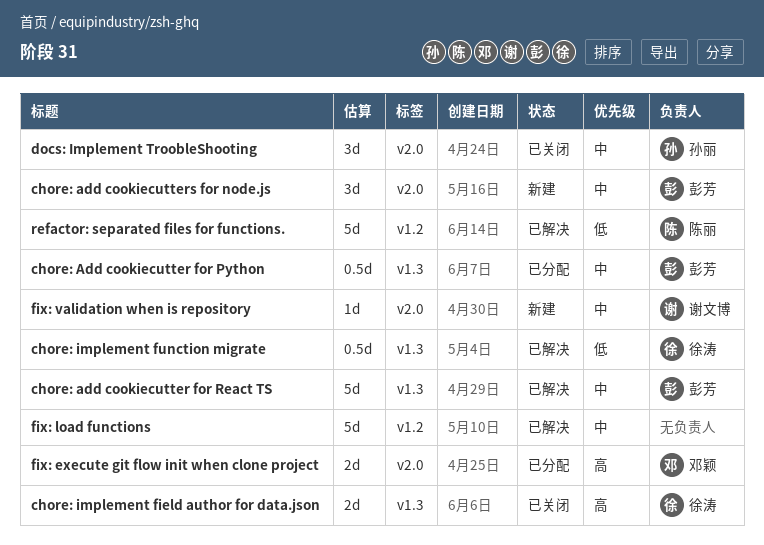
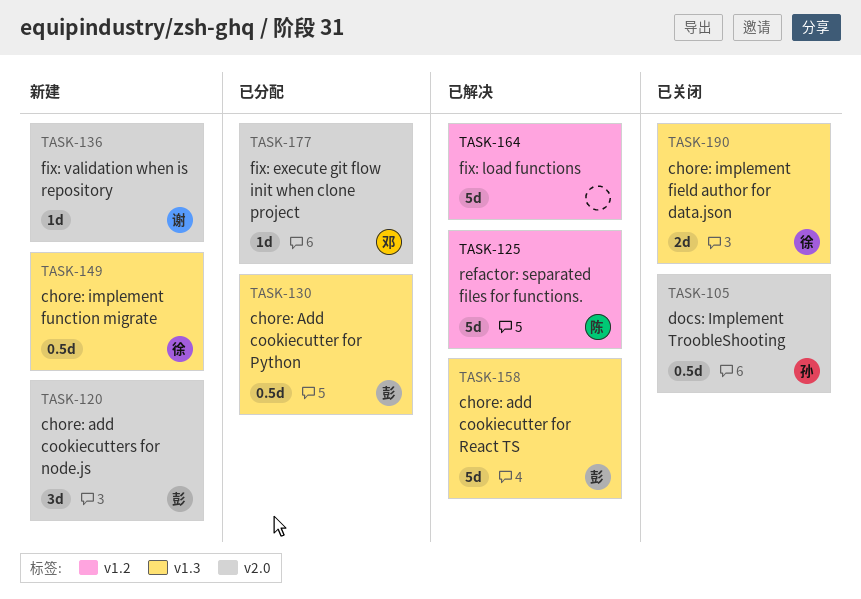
chore: implement function migrate, status: 已解决 -> 新建
docs: Implement TroobleShooting, estimate: 3d -> 0.5d
fix: execute git flow init when clone project, estimate: 2d -> 1d

